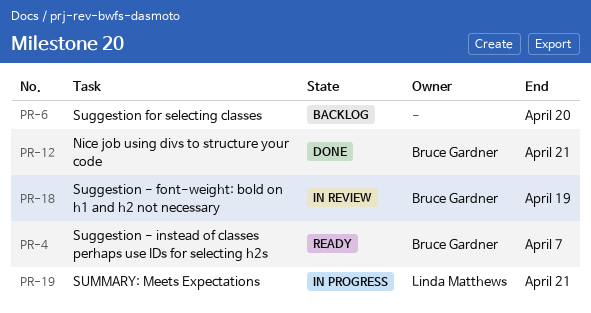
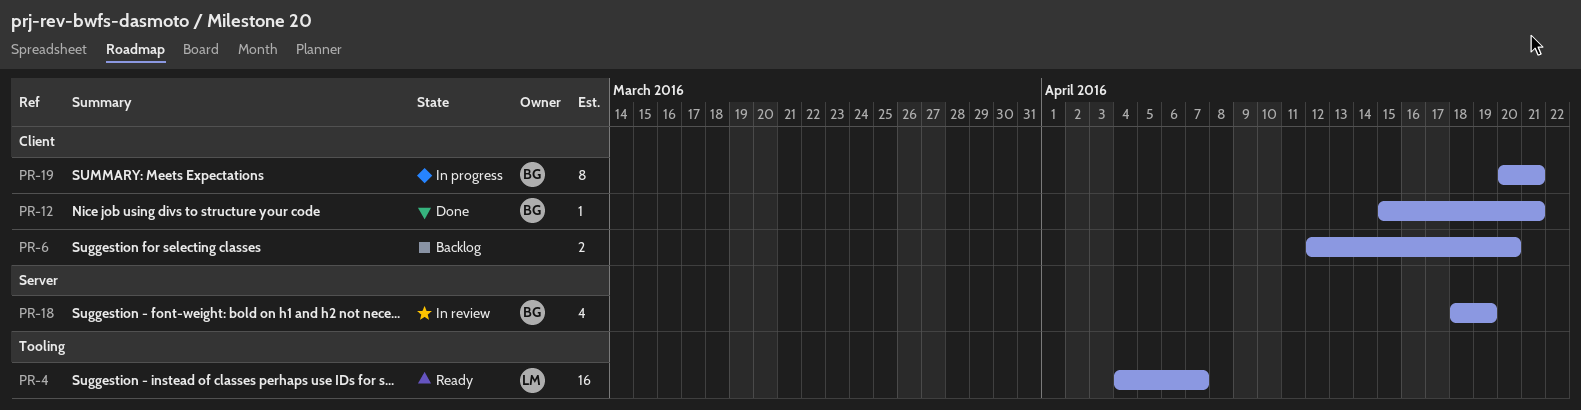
PR-4, owner: Bruce Gardner -> Linda Matthews
PR-19, owner: Linda Matthews -> Bruce Gardner

